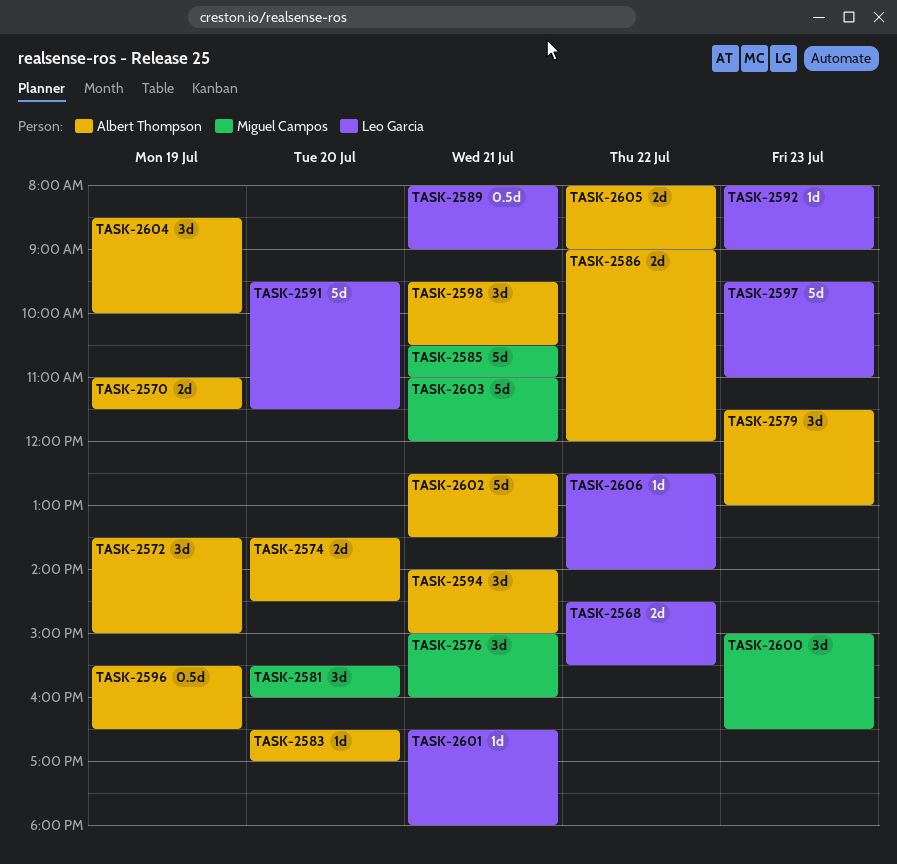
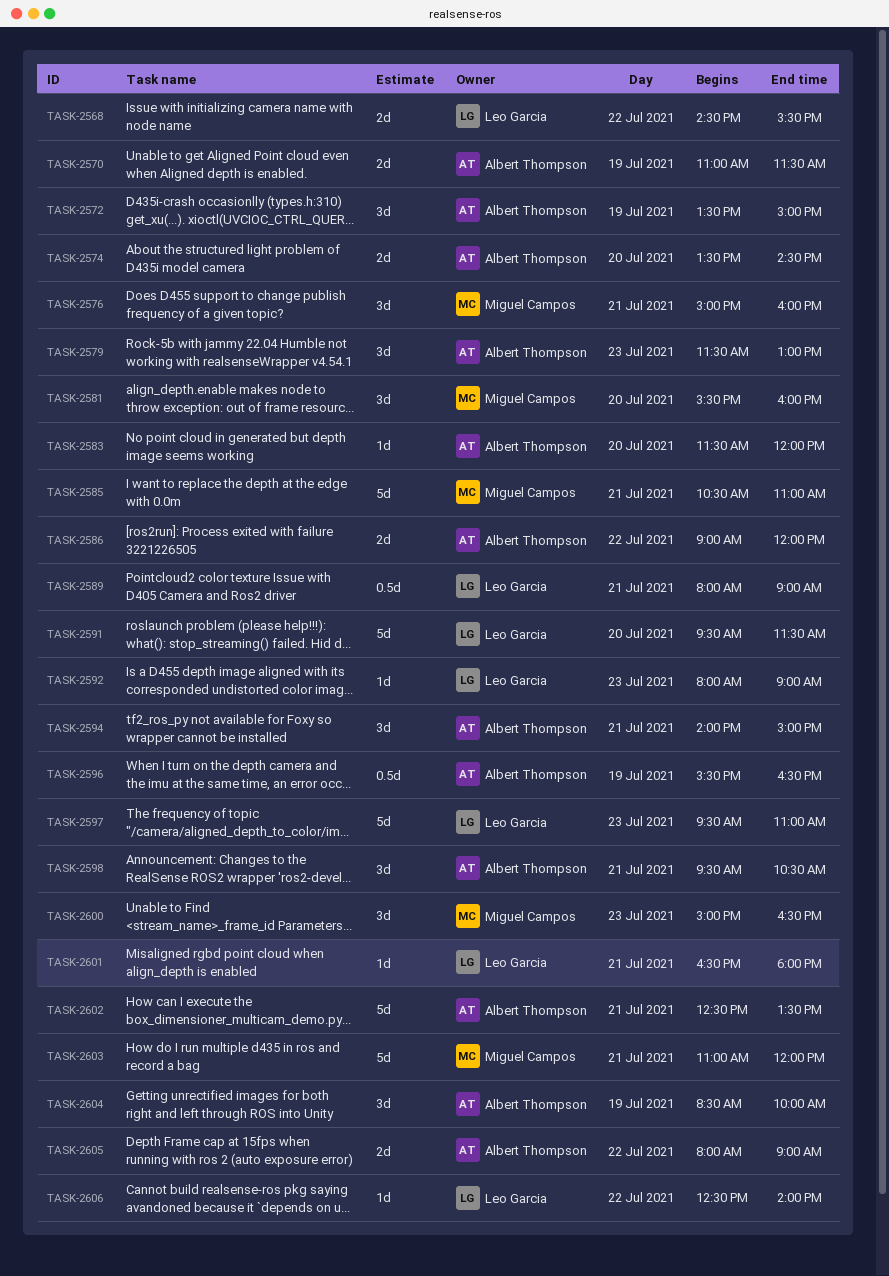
TASK-2583, begins: 16:30 -> 11:30
TASK-2583, ends: 17:00 -> 12:00

